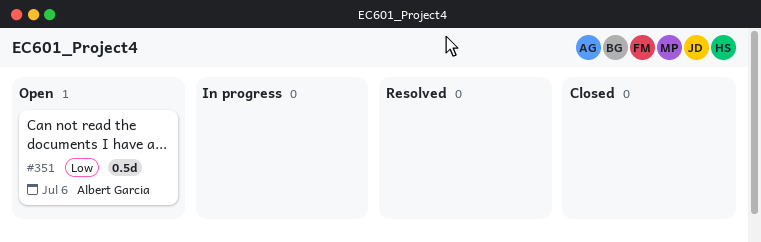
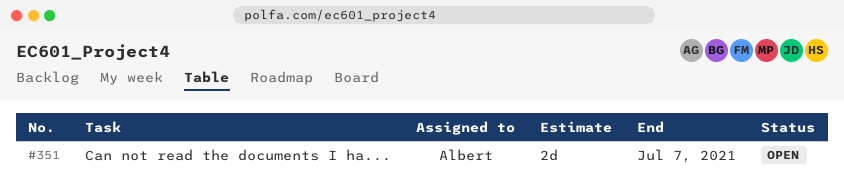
#351, estimate: 0.5d -> 2d
#351, due: Jul 6 -> Jul 7

